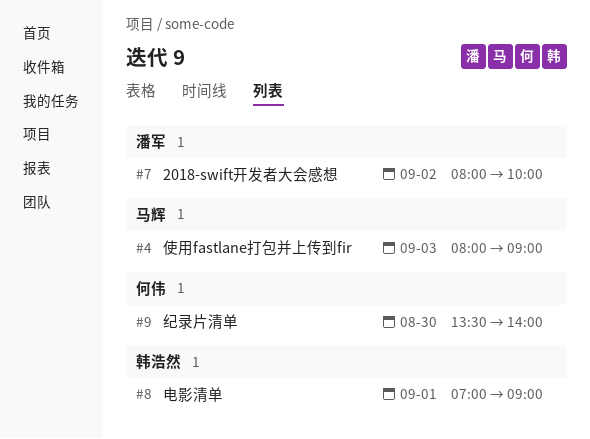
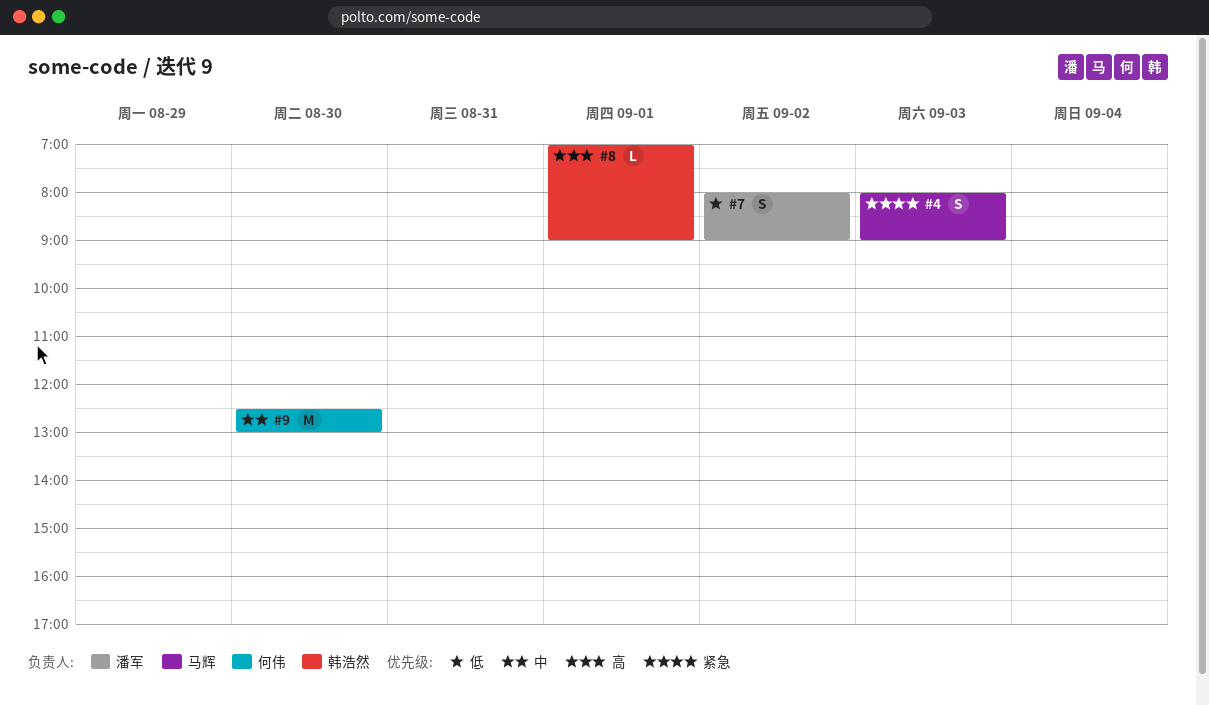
#7, ends: 10:00 -> 09:00
#9, begins: 13:30 -> 12:30
#9, ends: 14:00 -> 13:00

